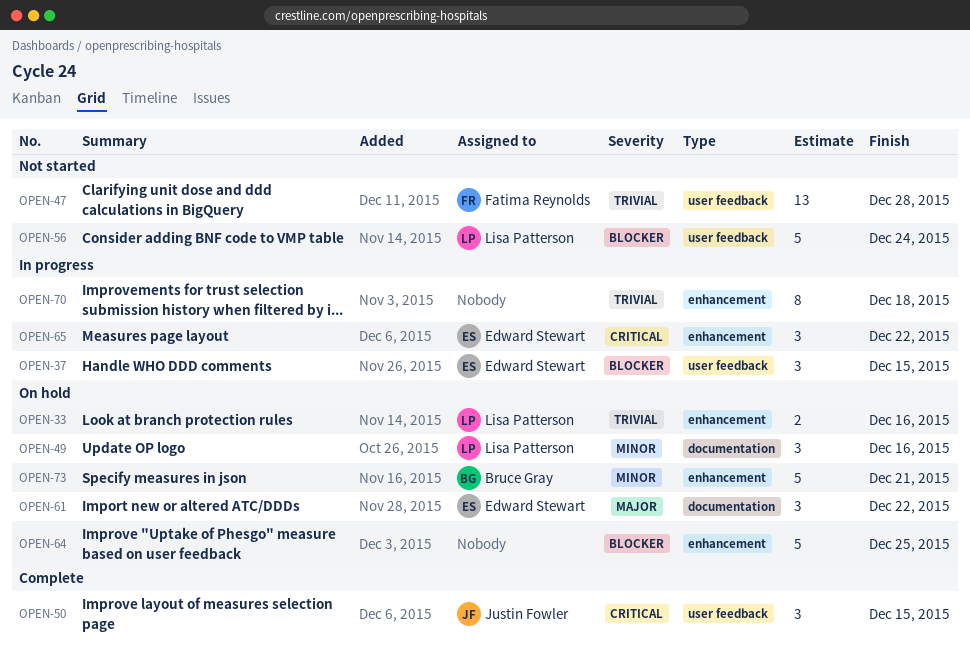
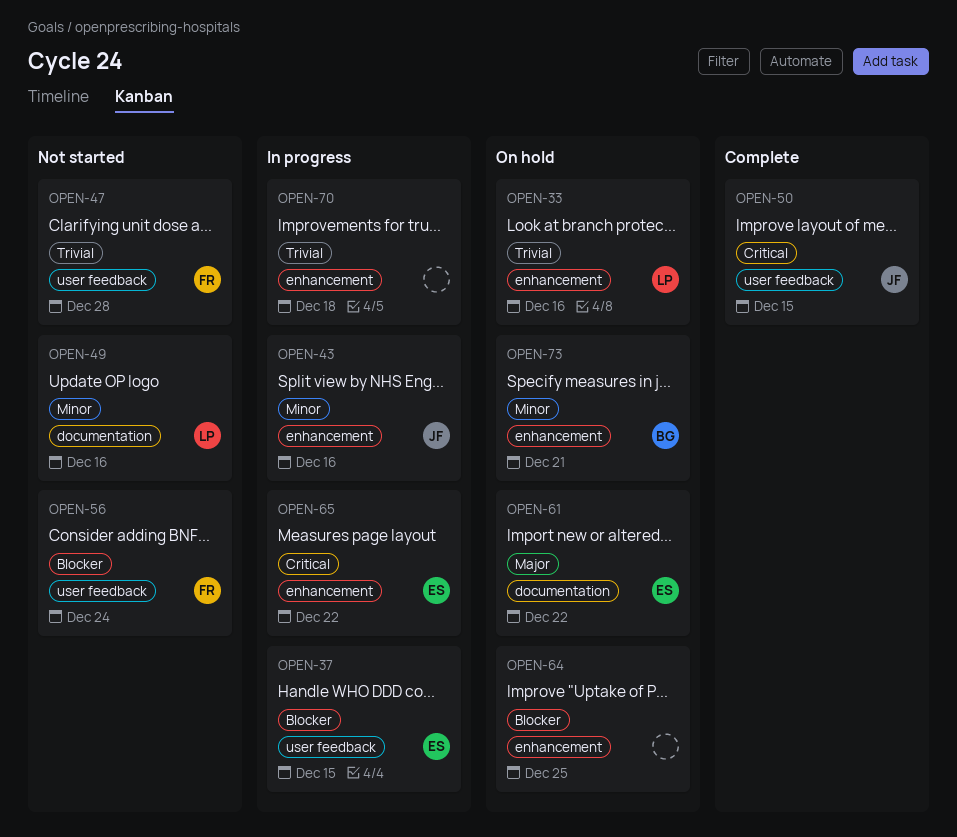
OPEN-43: none -> present
OPEN-49, status: On hold -> Not started
OPEN-56, owner: Lisa Patterson -> Fatima Reynolds

